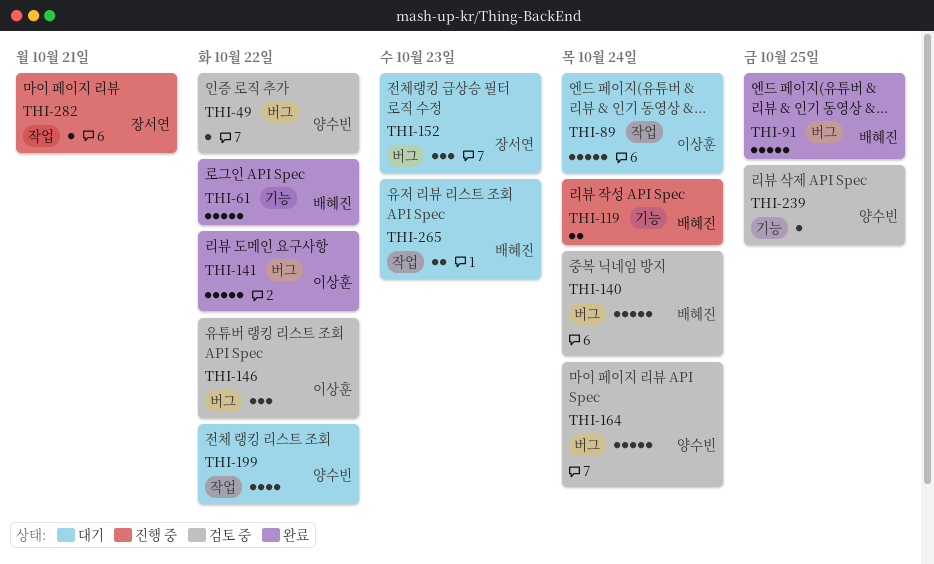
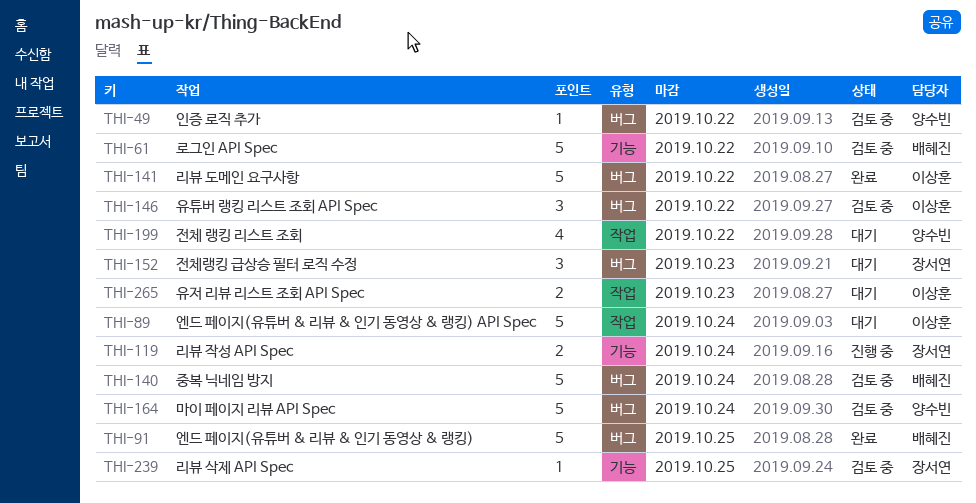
THI-61, status: 완료 -> 검토 중
THI-119, owner: 배혜진 -> 장서연
THI-239, owner: 양수빈 -> 장서연
THI-265, owner: 배혜진 -> 이상훈
THI-282: present -> none

